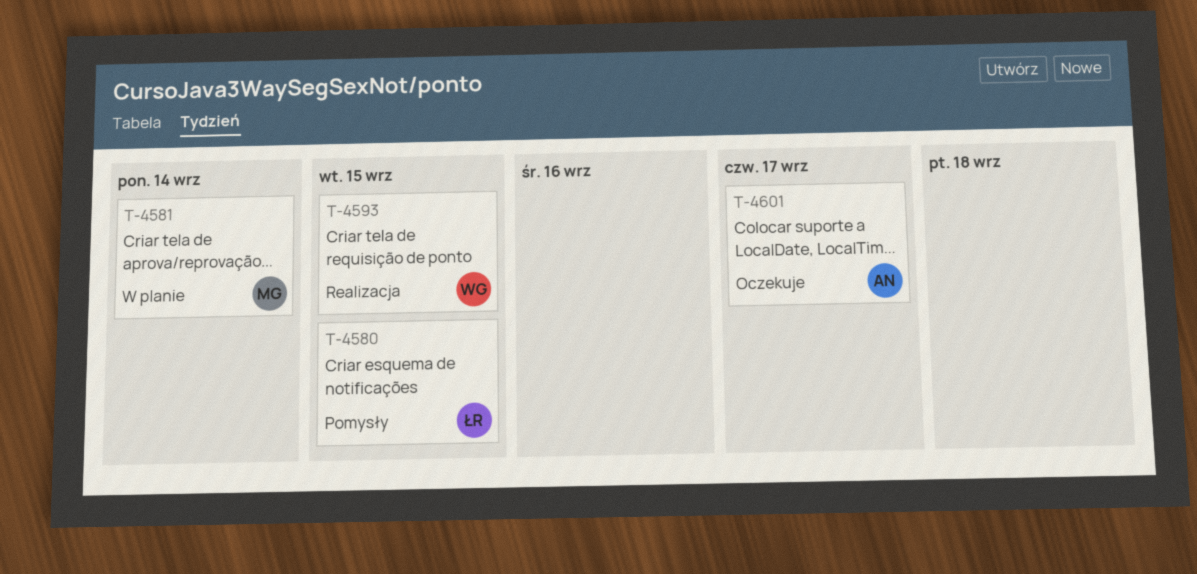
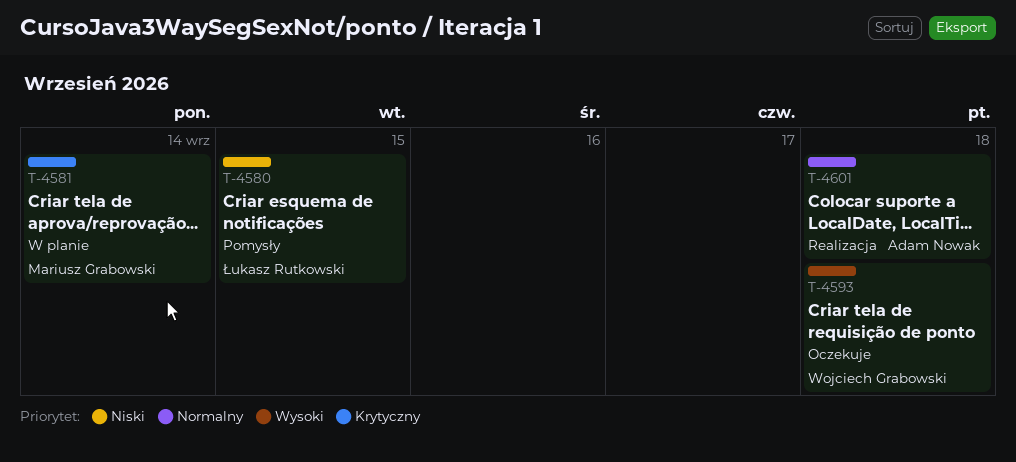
T-4593, status: Realizacja -> Oczekuje
T-4593, due: Sep 15 -> Sep 18
T-4601, status: Oczekuje -> Realizacja
T-4601, due: Sep 17 -> Sep 18

